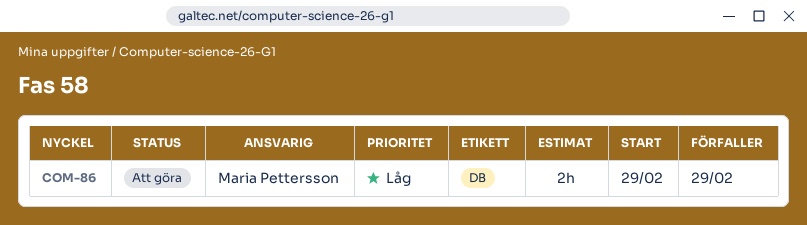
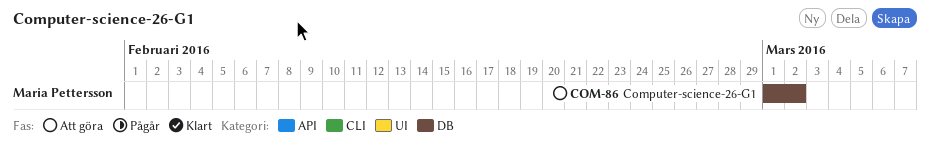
COM-86, start: Feb 29 -> Mar 1
COM-86, due: Feb 29 -> Mar 2

